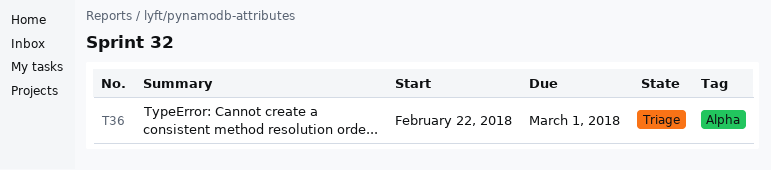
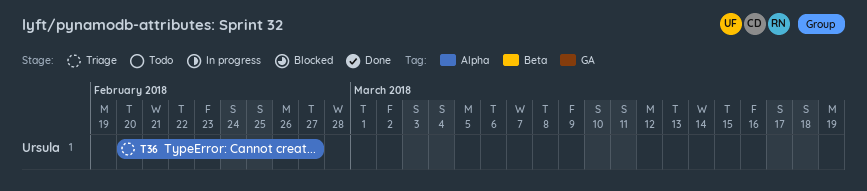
T36, start: Feb 22 -> Feb 20
T36, due: Mar 1 -> Feb 27

